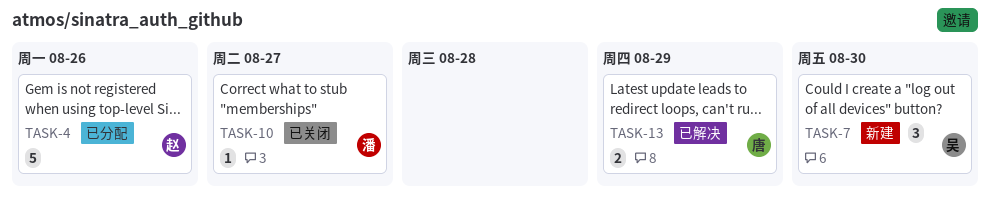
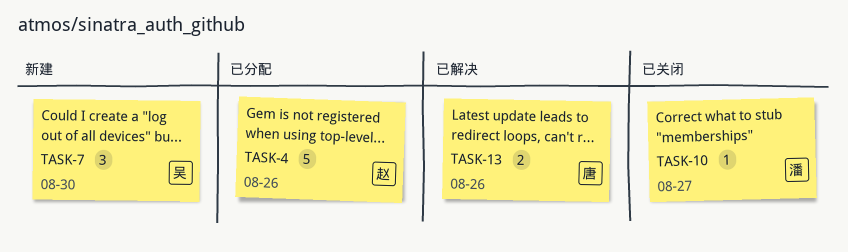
TASK-13, due: Aug 29 -> Aug 26

